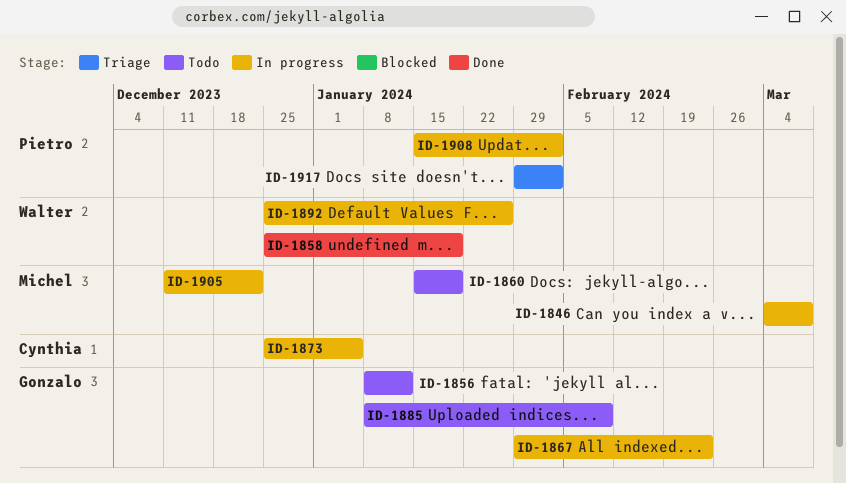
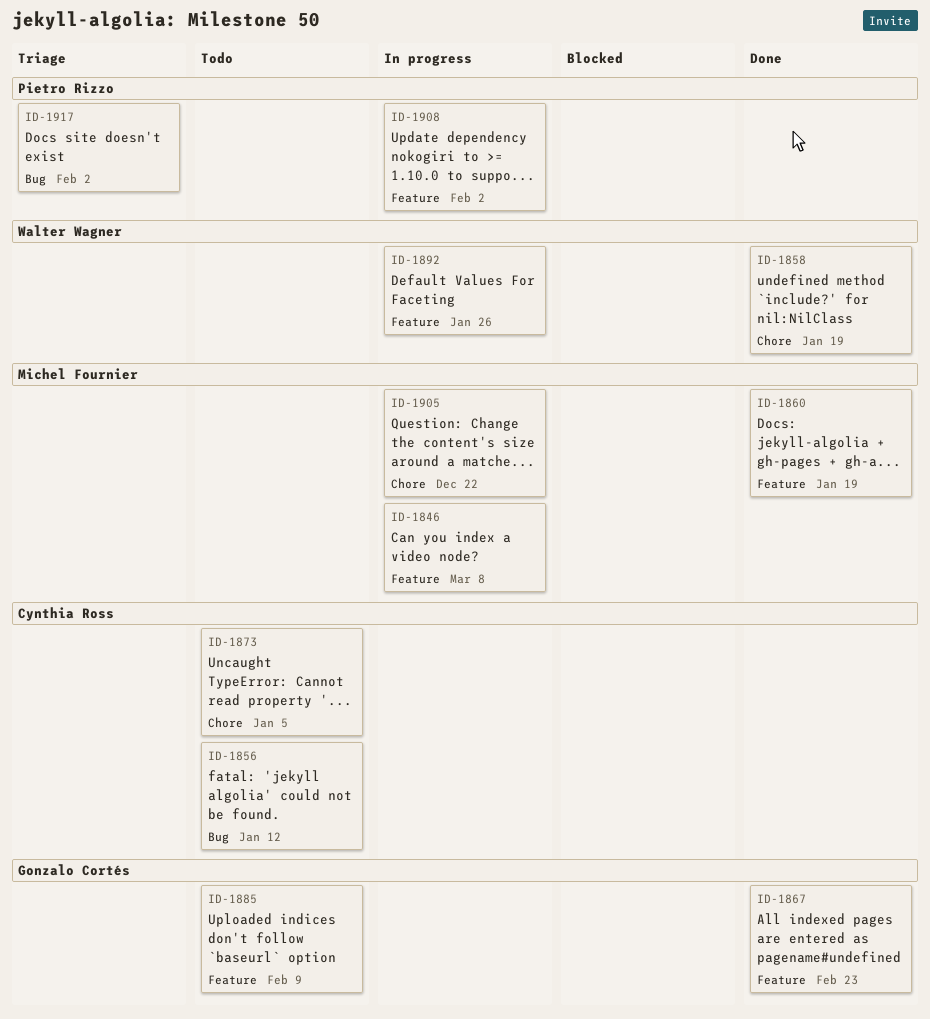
ID-1856, owner: Gonzalo Cortés -> Cynthia Ross
ID-1860, status: Todo -> Done
ID-1867, status: In progress -> Done
ID-1873, status: In progress -> Todo

